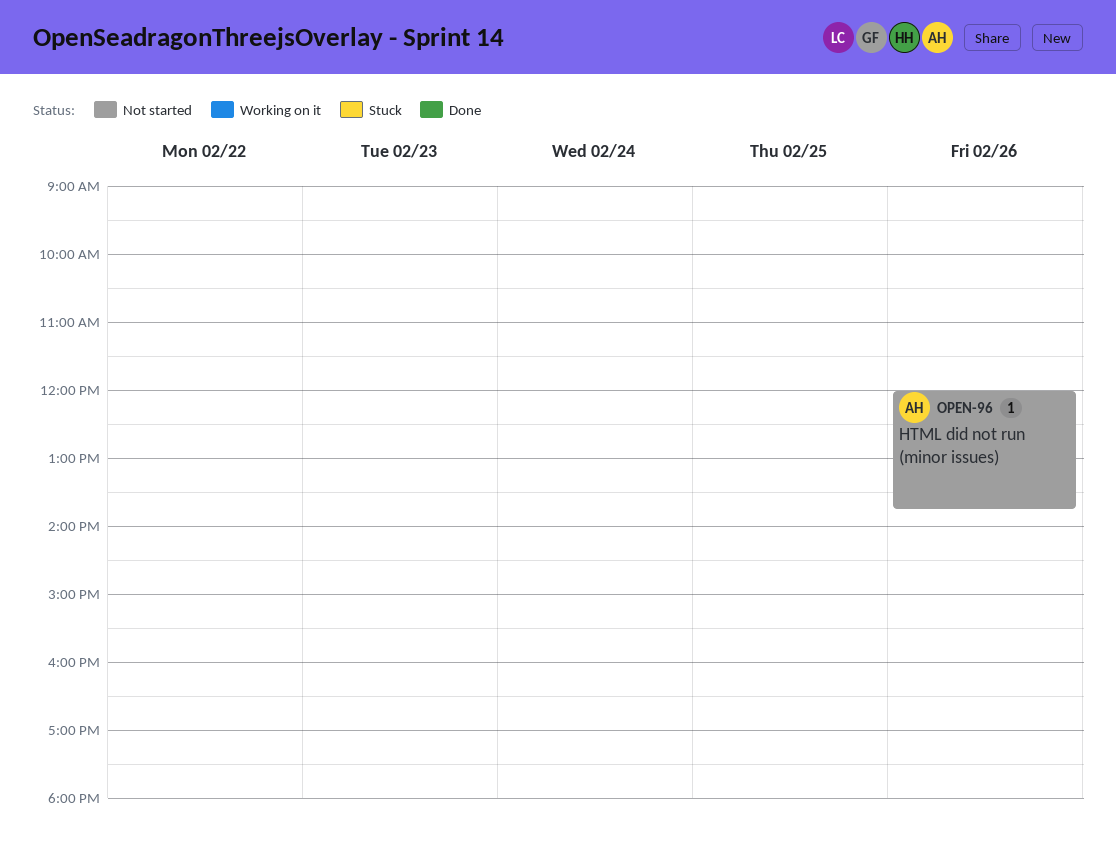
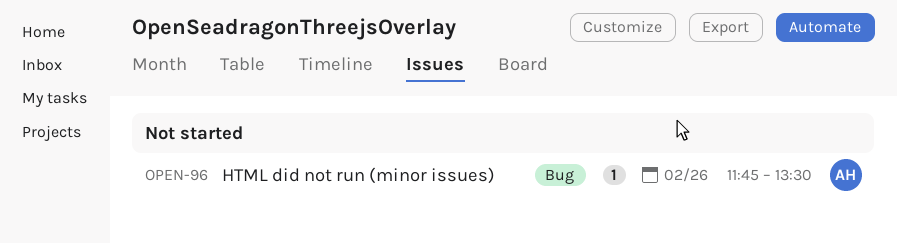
OPEN-96, begins: 12:00 -> 11:45
OPEN-96, ends: 13:45 -> 13:30

